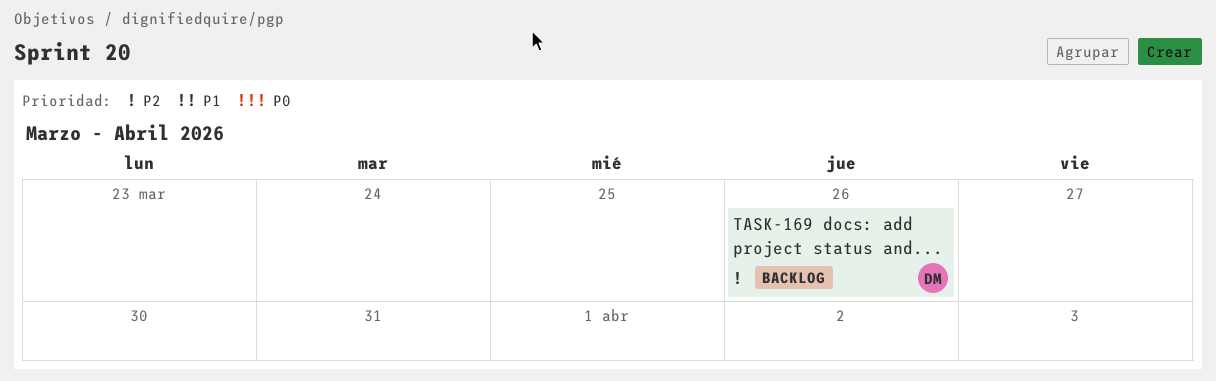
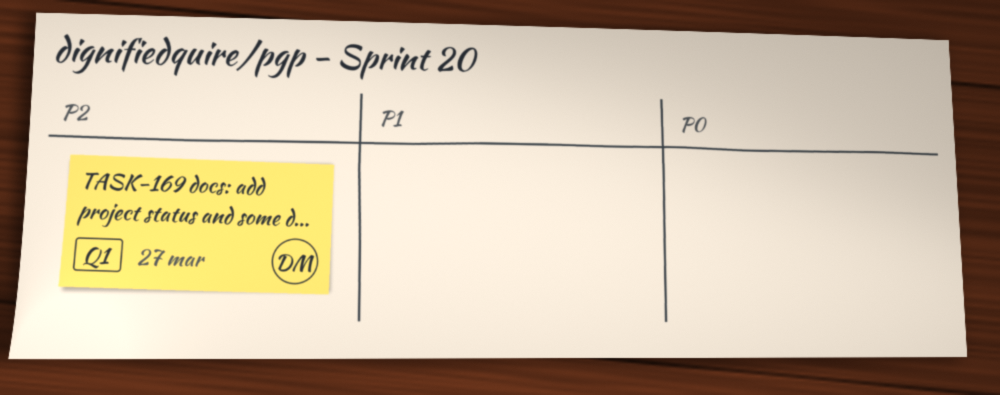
TASK-169, due: Mar 26 -> Mar 27

